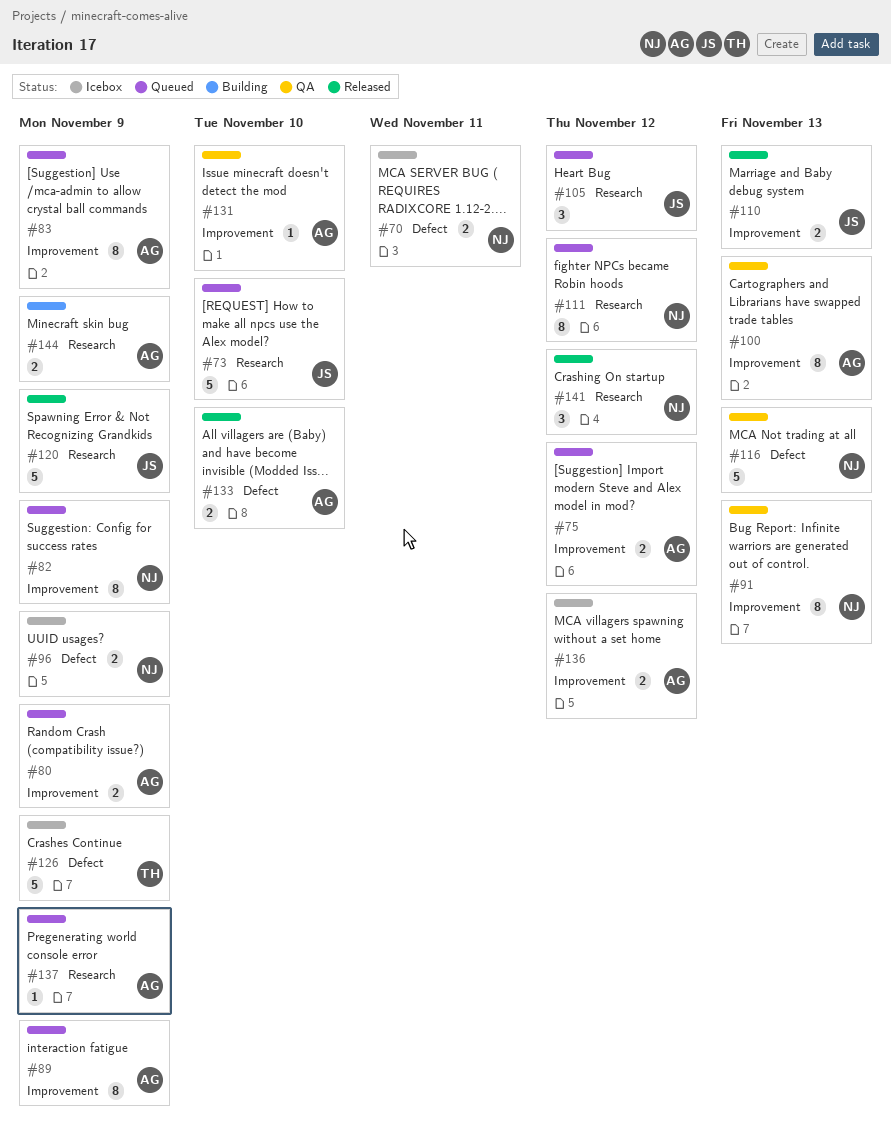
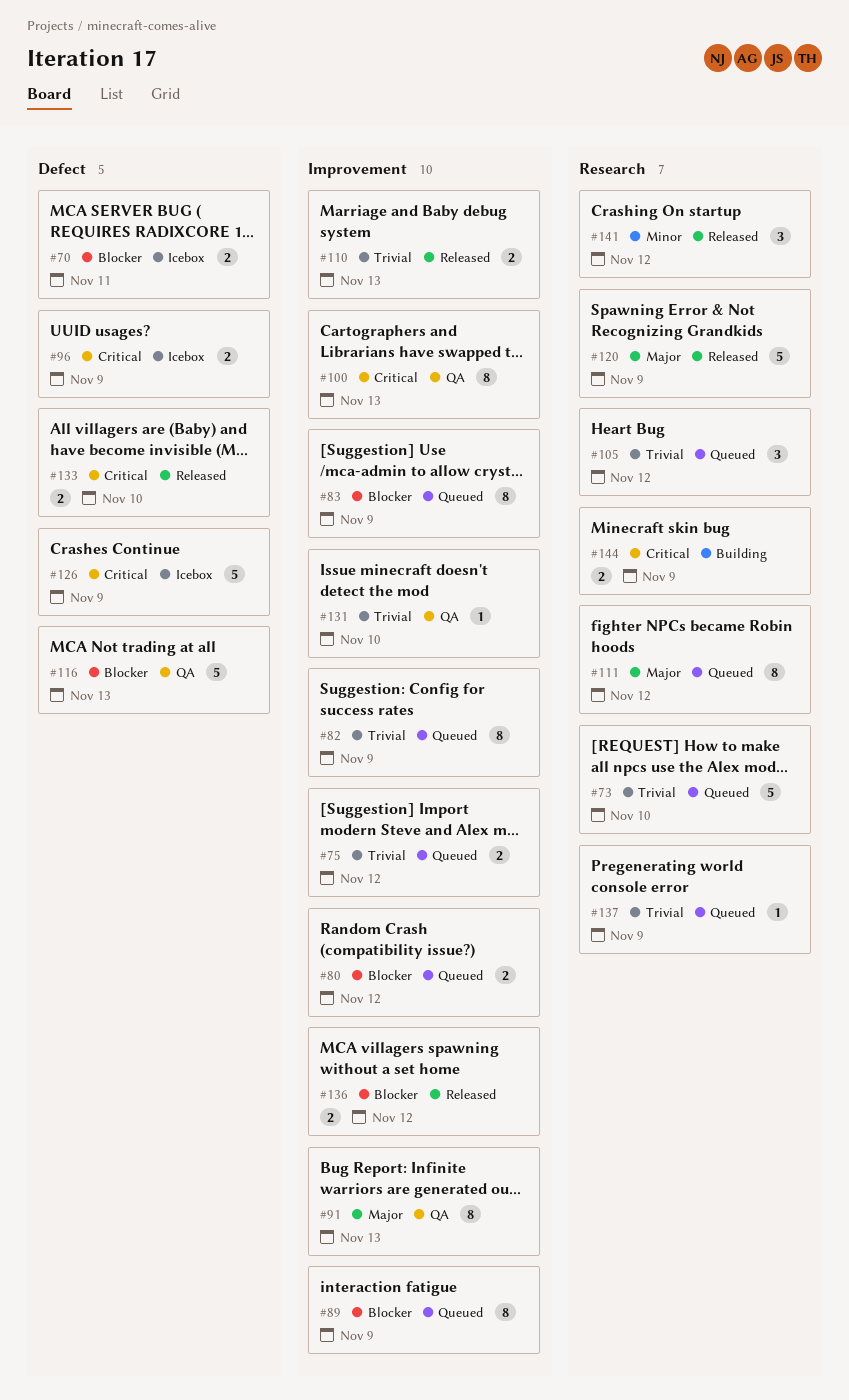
#80, due: Nov 9 -> Nov 12
#136, status: Icebox -> Released

